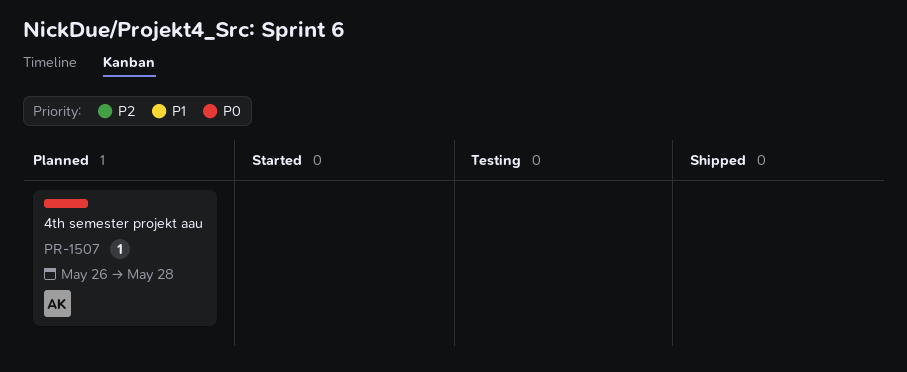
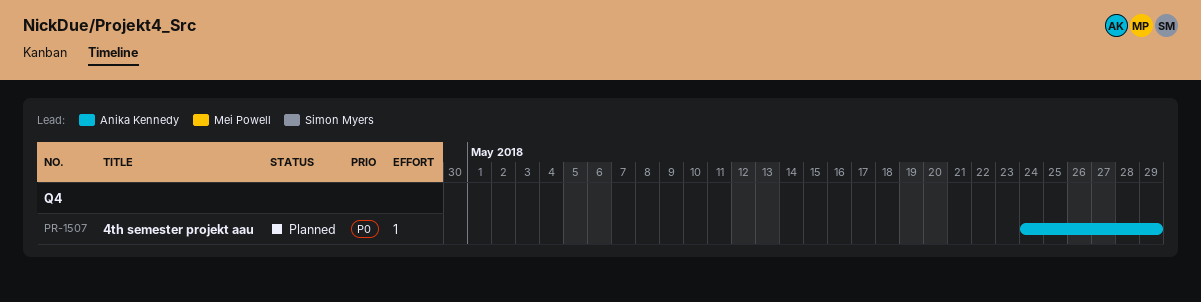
PR-1507, start: May 26 -> May 24
PR-1507, due: May 28 -> May 29

